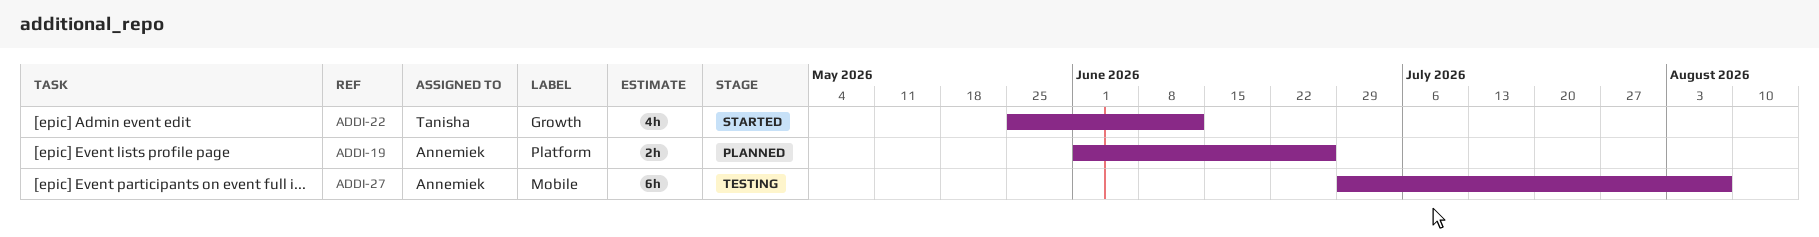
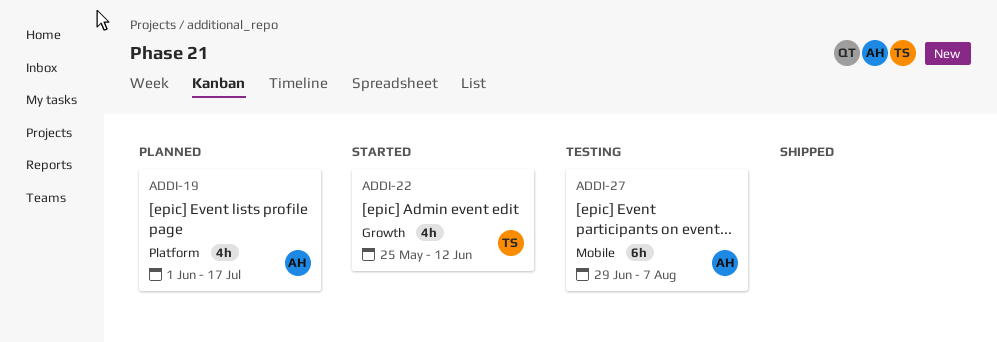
ADDI-19, estimate: 2h -> 4h
ADDI-19, due: Jun 26 -> Jul 17

